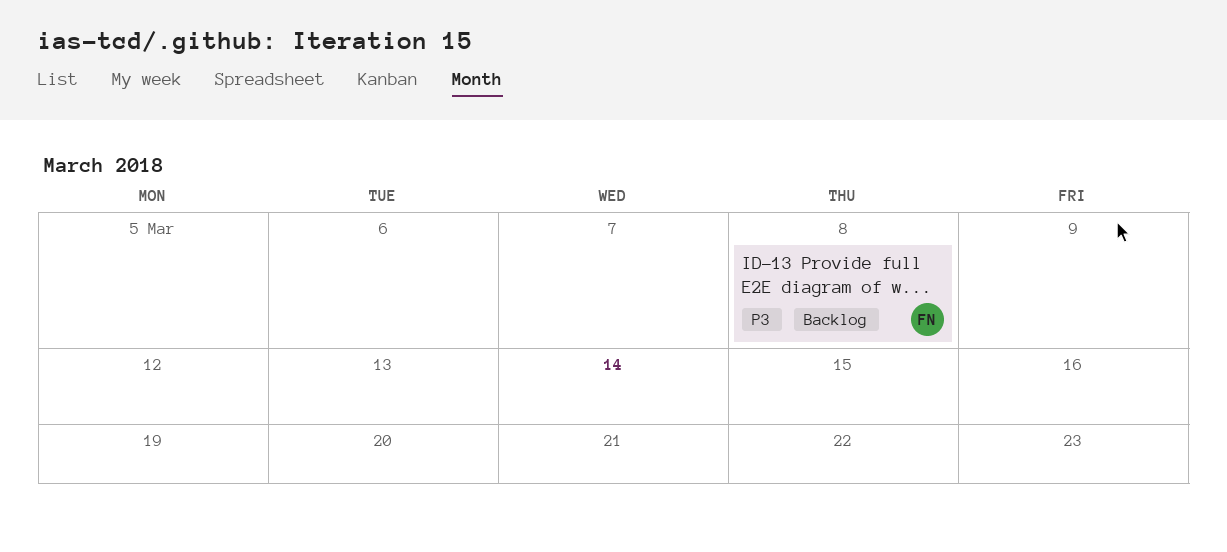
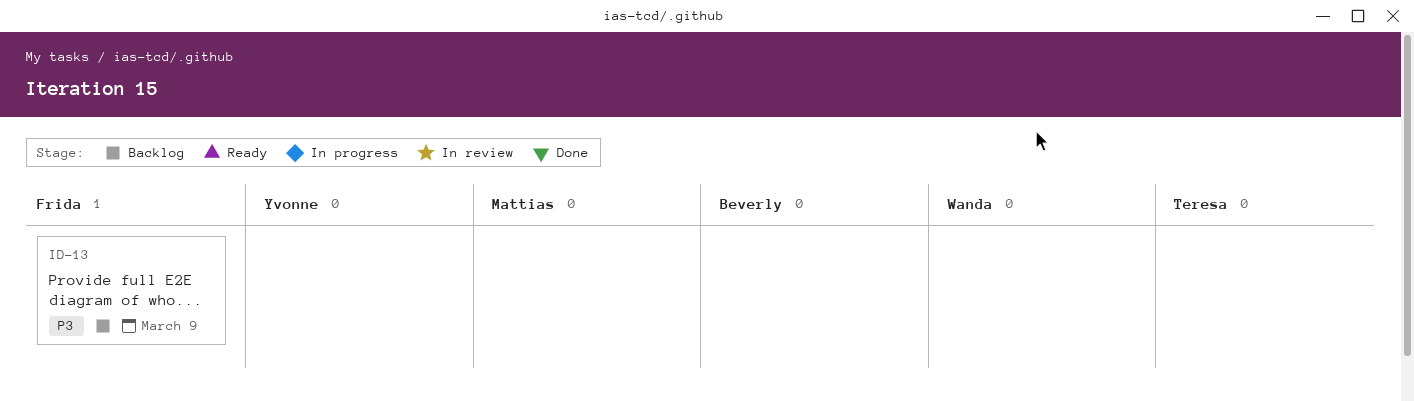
ID-13, due: Mar 8 -> Mar 9

